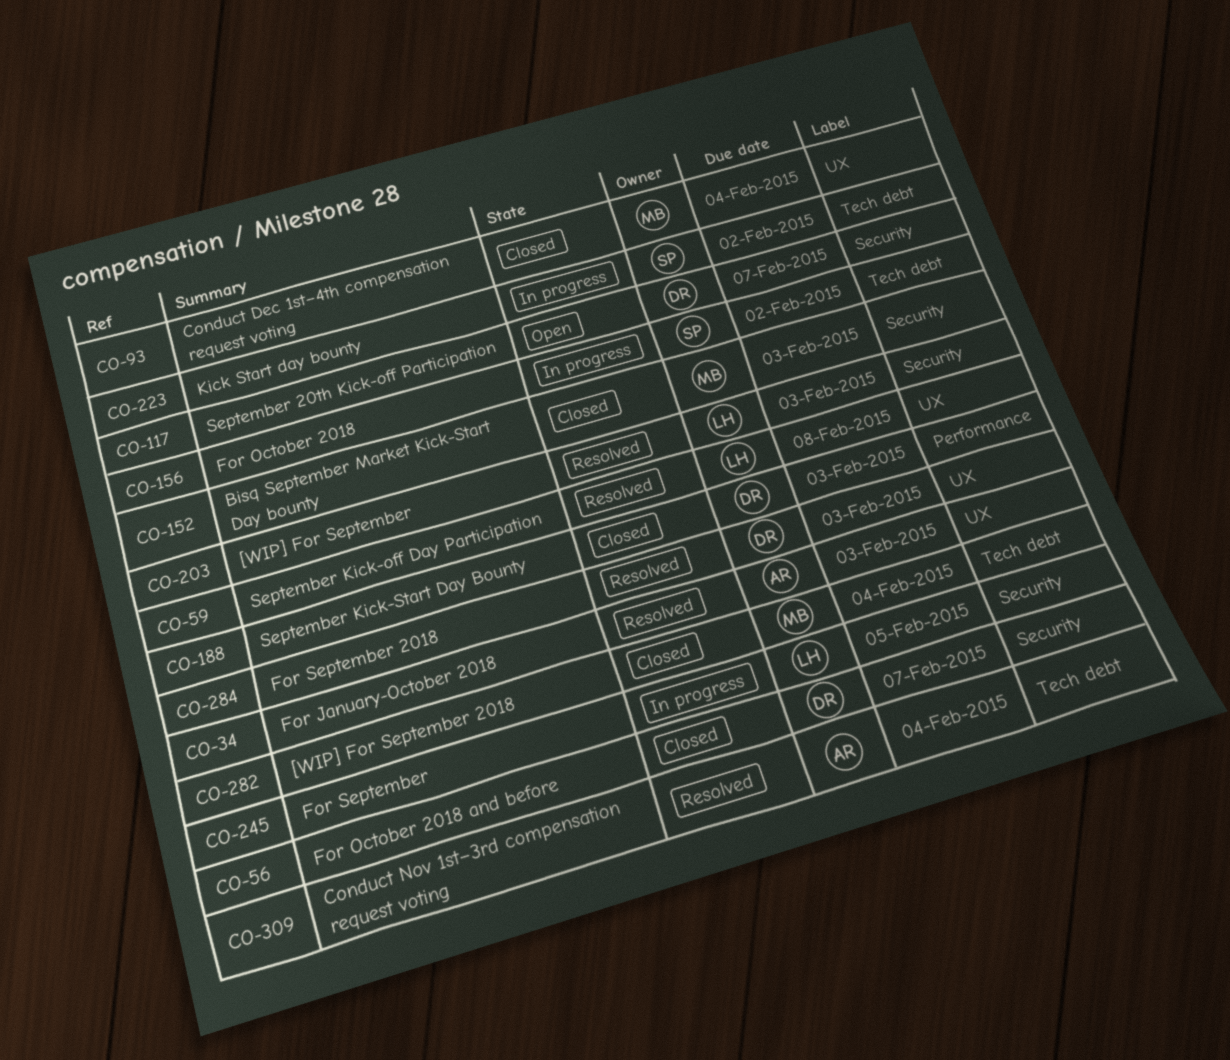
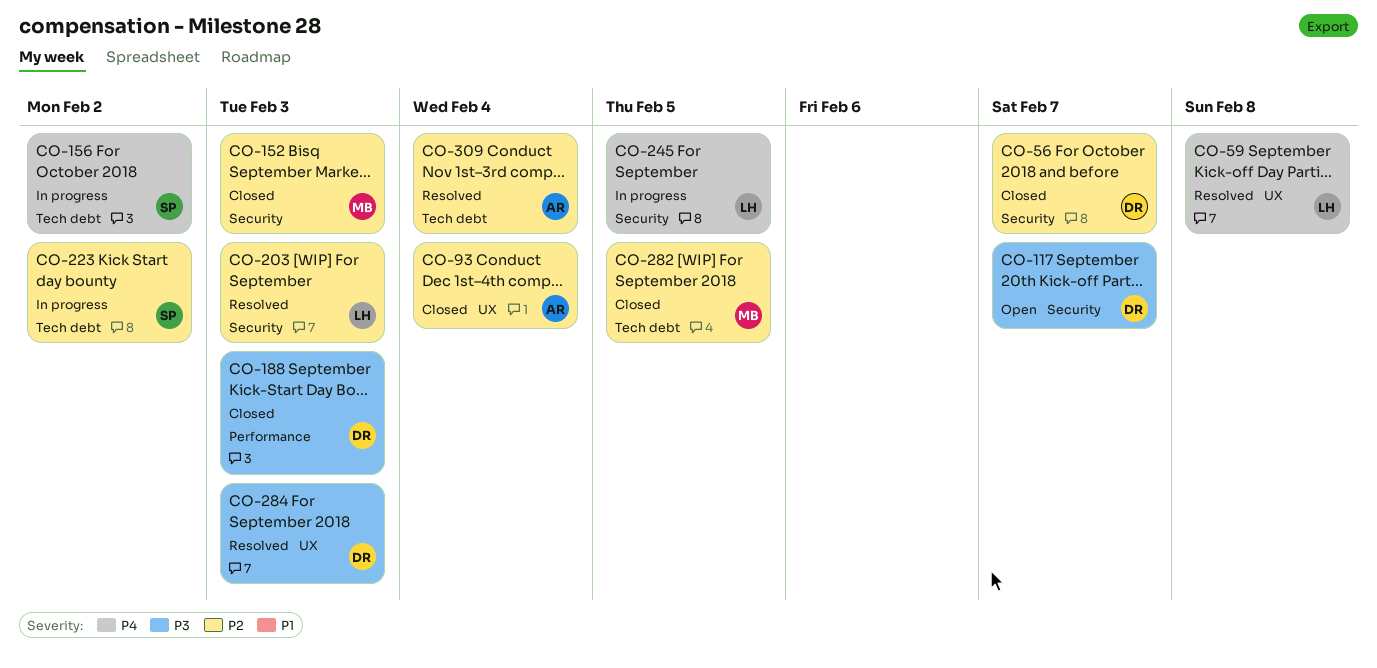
CO-34: present -> none
CO-93, owner: MB -> AR
CO-282, due: Feb 4 -> Feb 5

